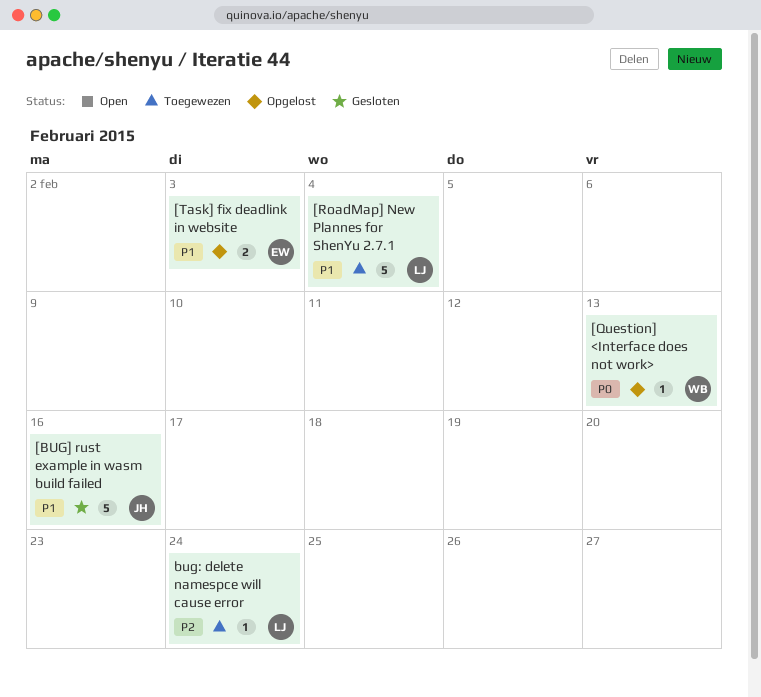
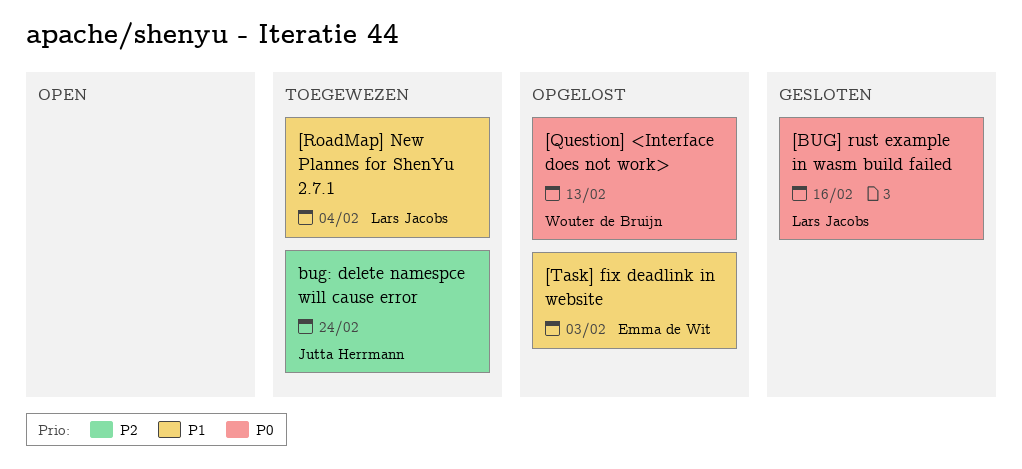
[BUG] rust example in wasm build failed, owner: Jutta Herrmann -> Lars Jacobs
[BUG] rust example in wasm build failed, priority: P1 -> P0
bug: delete namespce will cause error, owner: Lars Jacobs -> Jutta Herrmann

